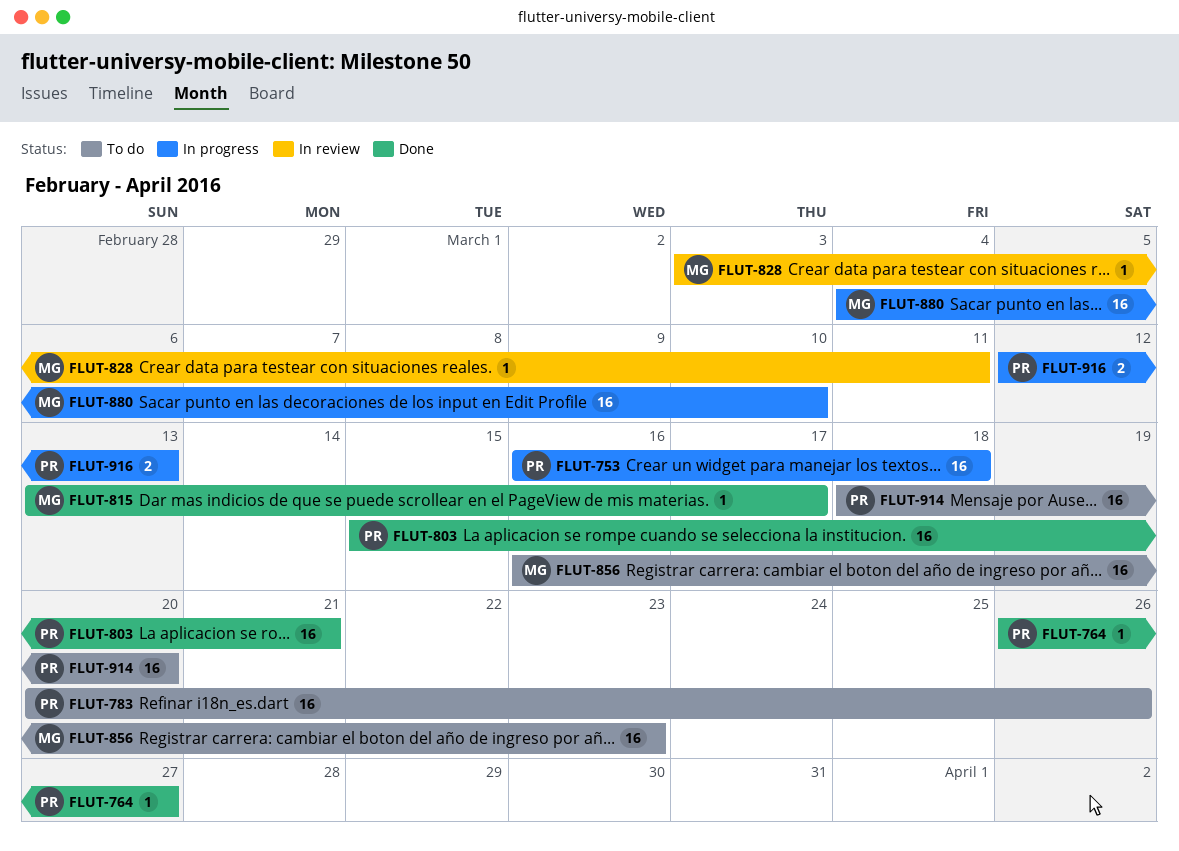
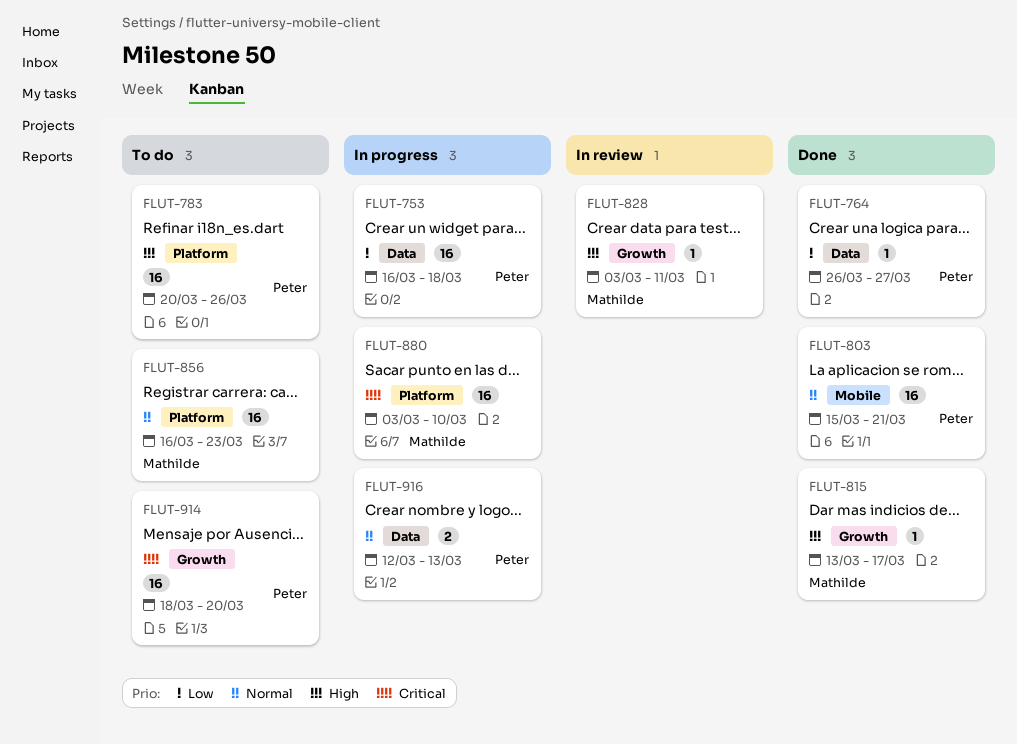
FLUT-880, start: Mar 4 -> Mar 3

